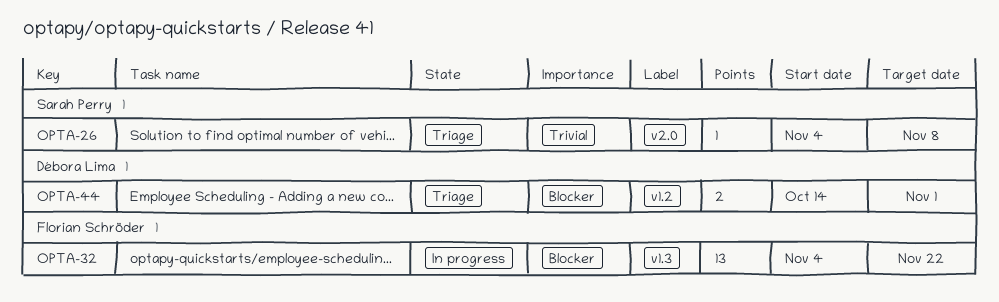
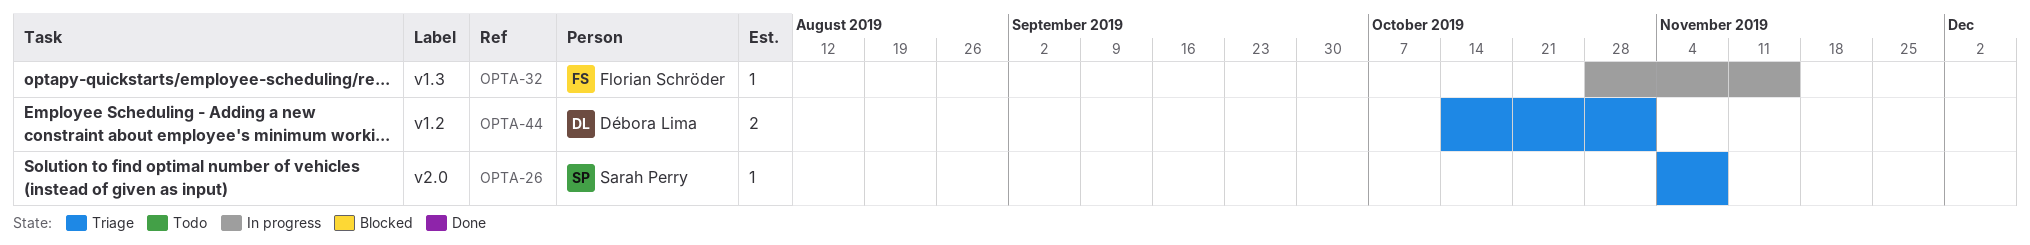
OPTA-32, estimate: 13 -> 1
OPTA-32, start: Nov 4 -> Oct 28
OPTA-32, due: Nov 22 -> Nov 15

